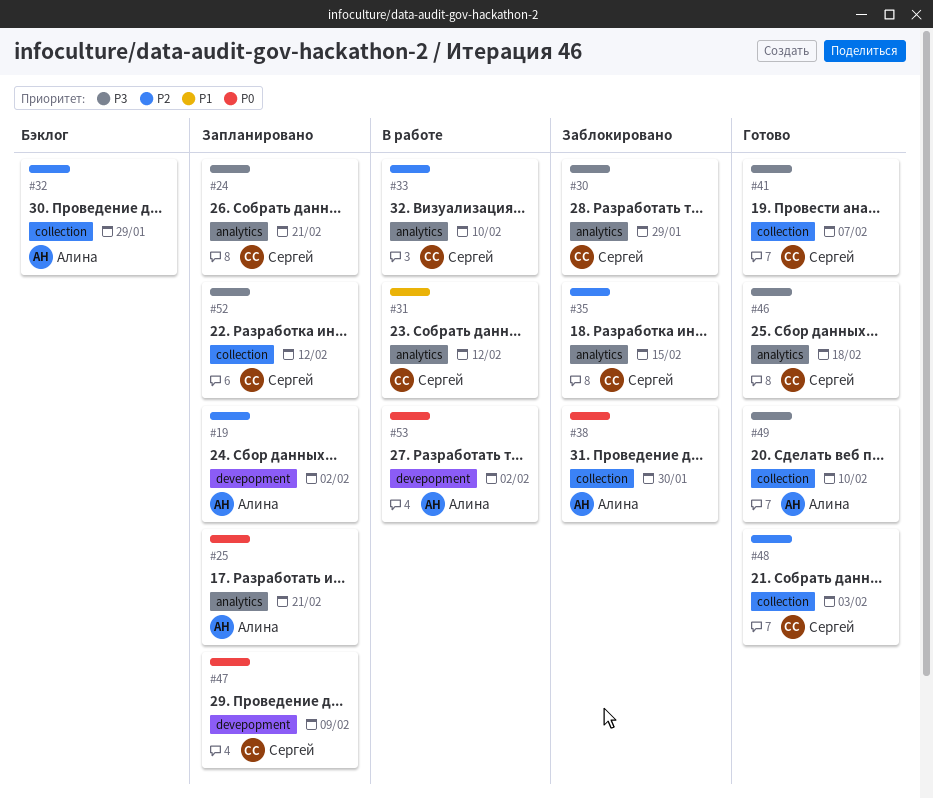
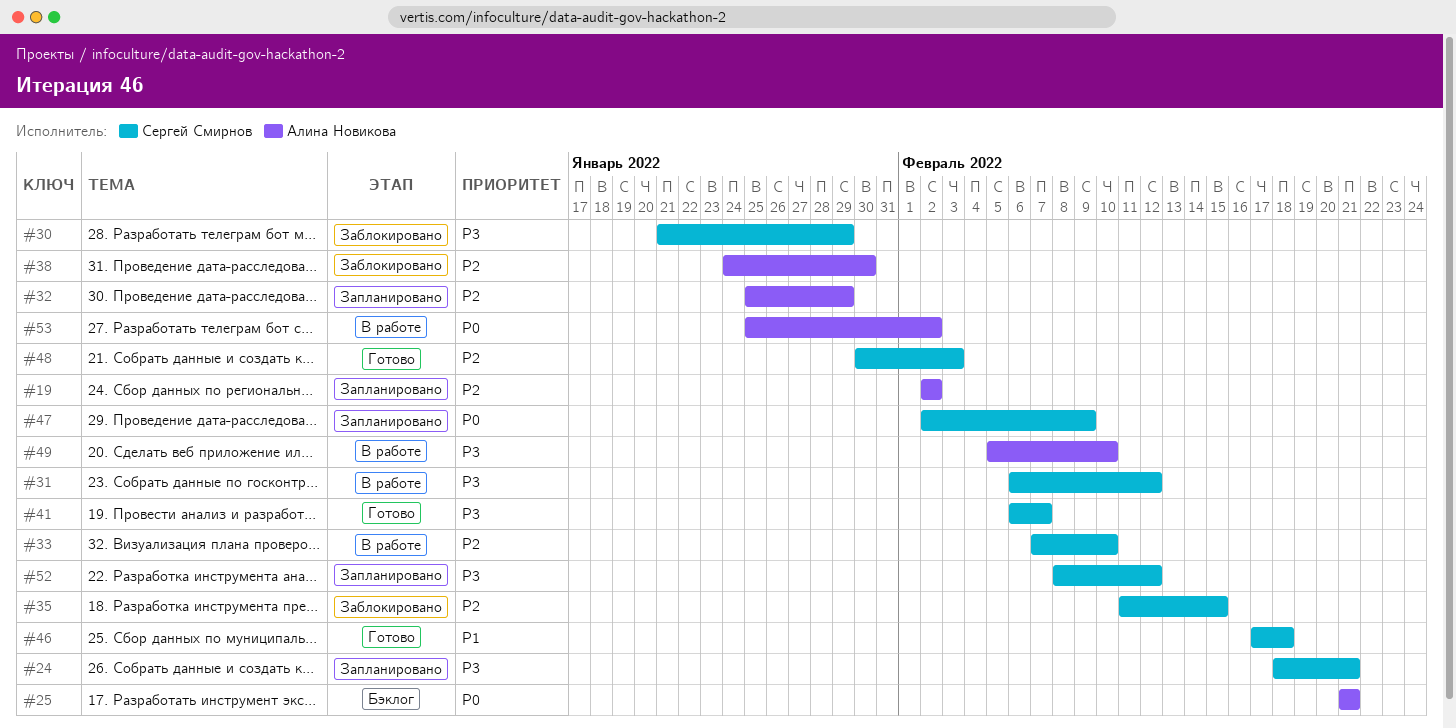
#25, status: Запланировано -> Бэклог
#31, priority: P1 -> P3
#32, status: Бэклог -> Запланировано
#38, priority: P0 -> P2
#46, priority: P3 -> P1
#49, status: Готово -> В работе

